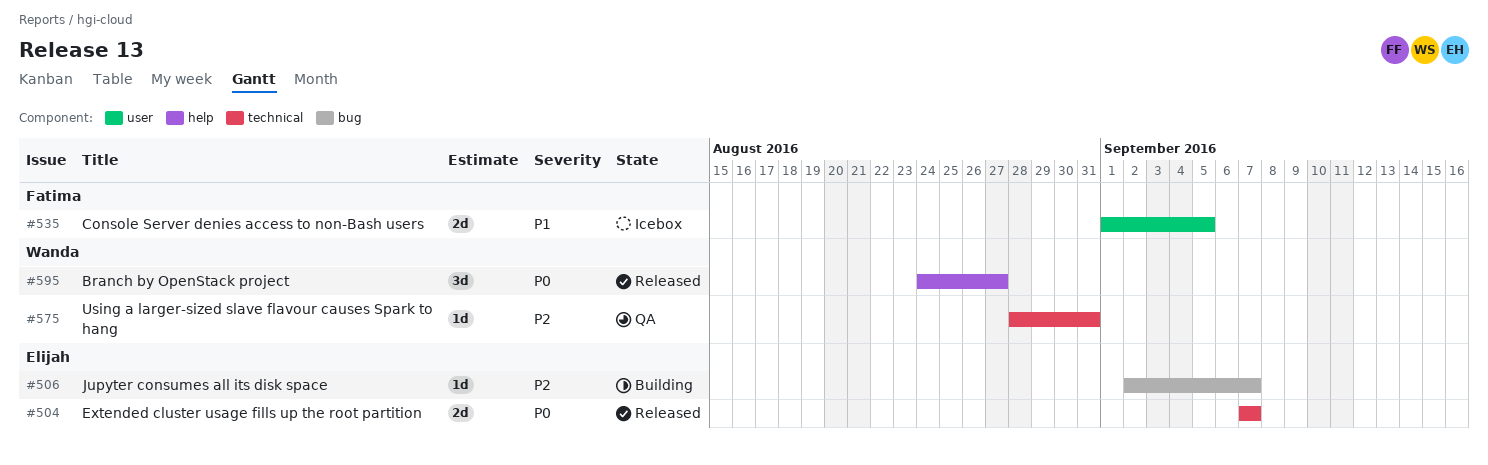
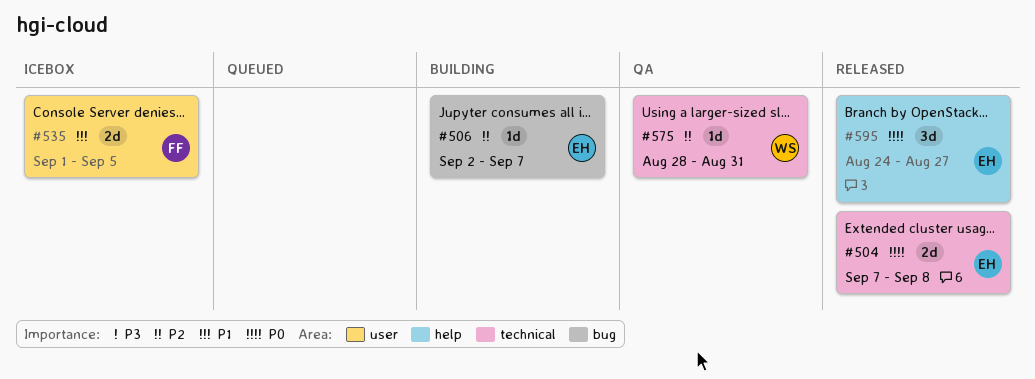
#504, due: Sep 7 -> Sep 8
#595, owner: Wanda -> Elijah

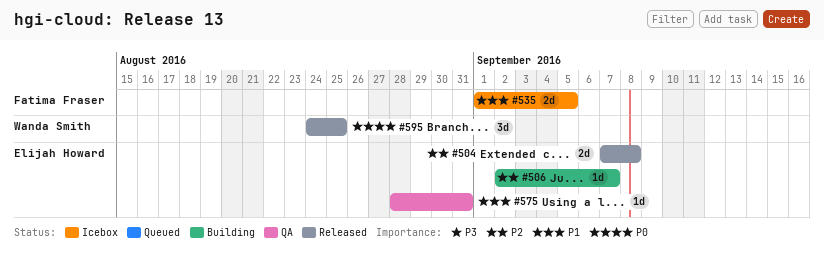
#504, priority: P0 -> P2
#575, owner: Wanda Smith -> Elijah Howard
#575, priority: P2 -> P1
#595, owner: Elijah Howard -> Wanda Smith
#595, due: Aug 27 -> Aug 25

